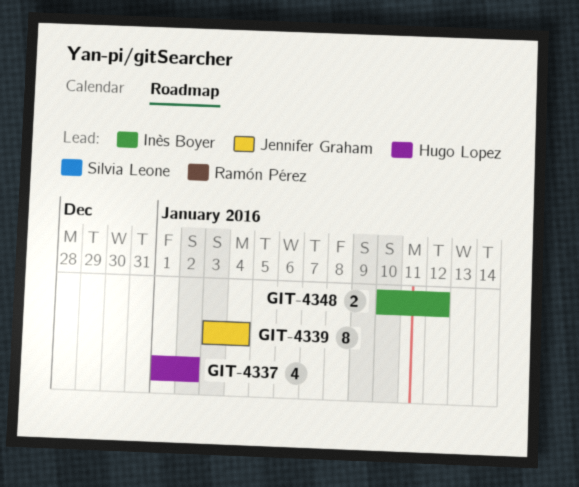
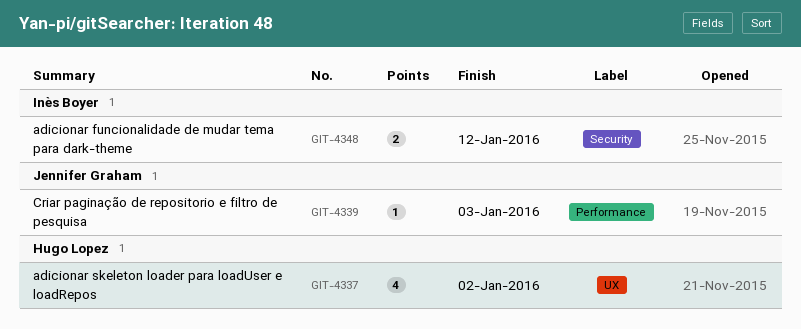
GIT-4339, estimate: 8 -> 1
GIT-4339, due: Jan 4 -> Jan 3

